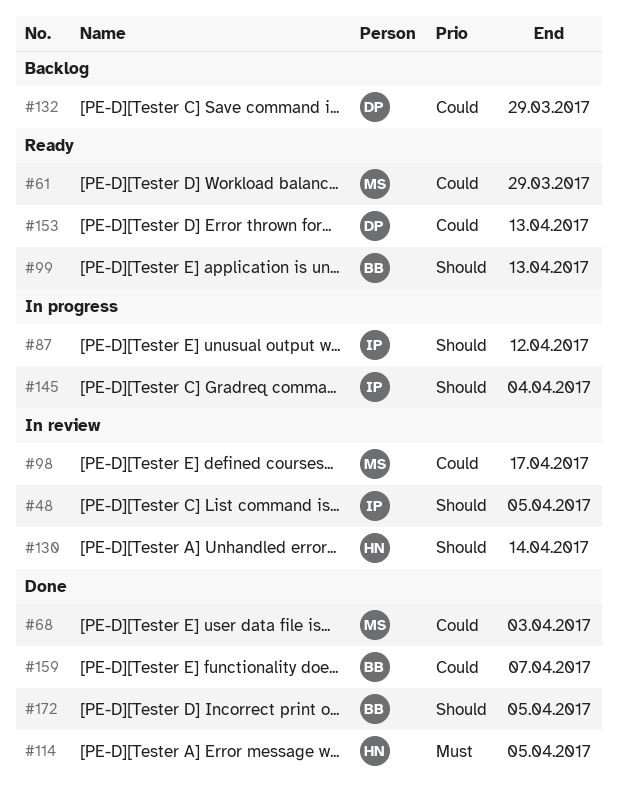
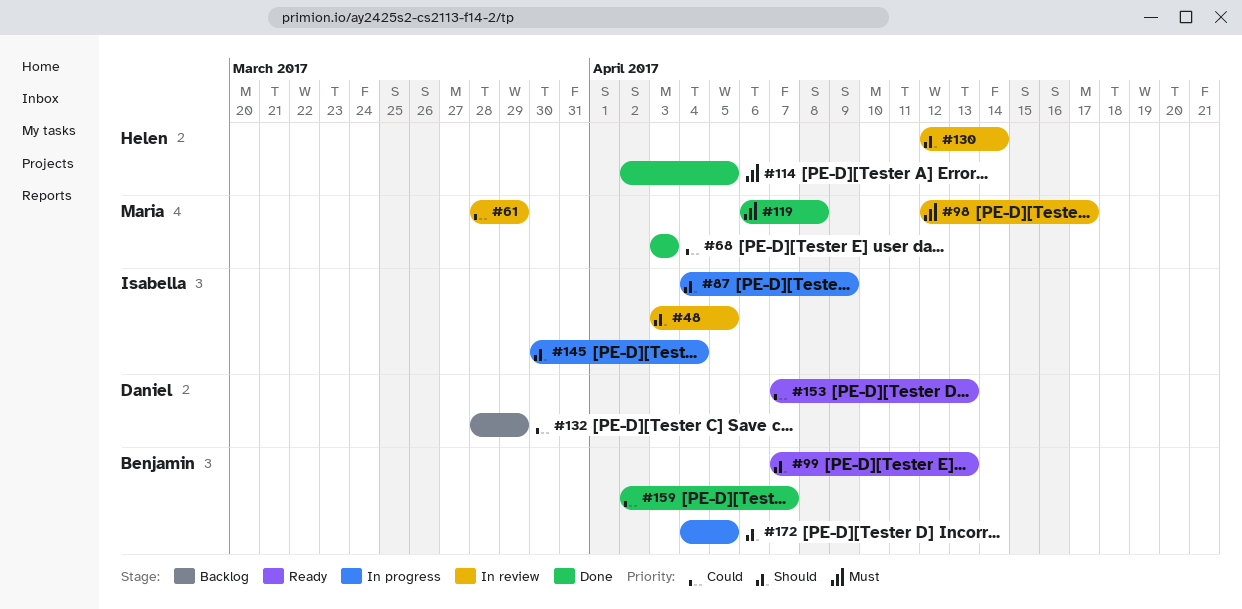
#61, status: Ready -> In review
#87, due: Apr 12 -> Apr 9
#98, priority: Could -> Must
#119: none -> present
#172, status: Done -> In progress

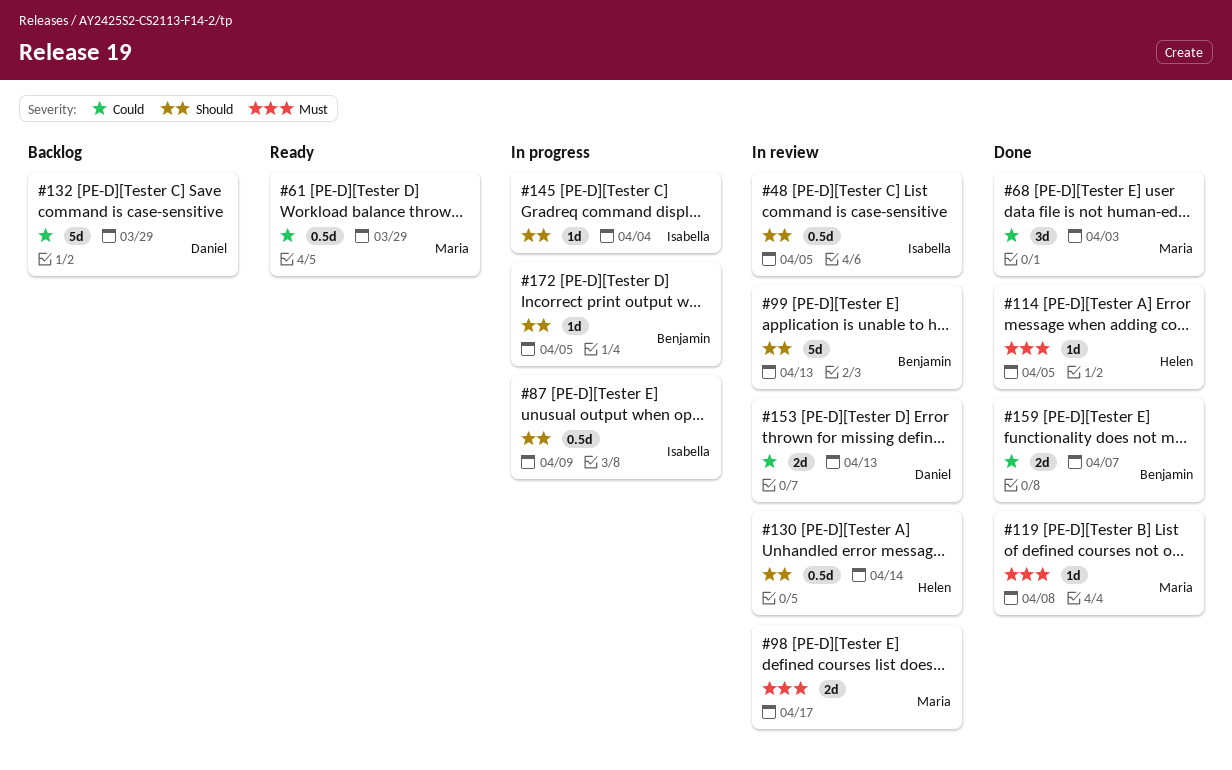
#61, status: In review -> Ready
#99, status: Ready -> In review
#153, status: Ready -> In review

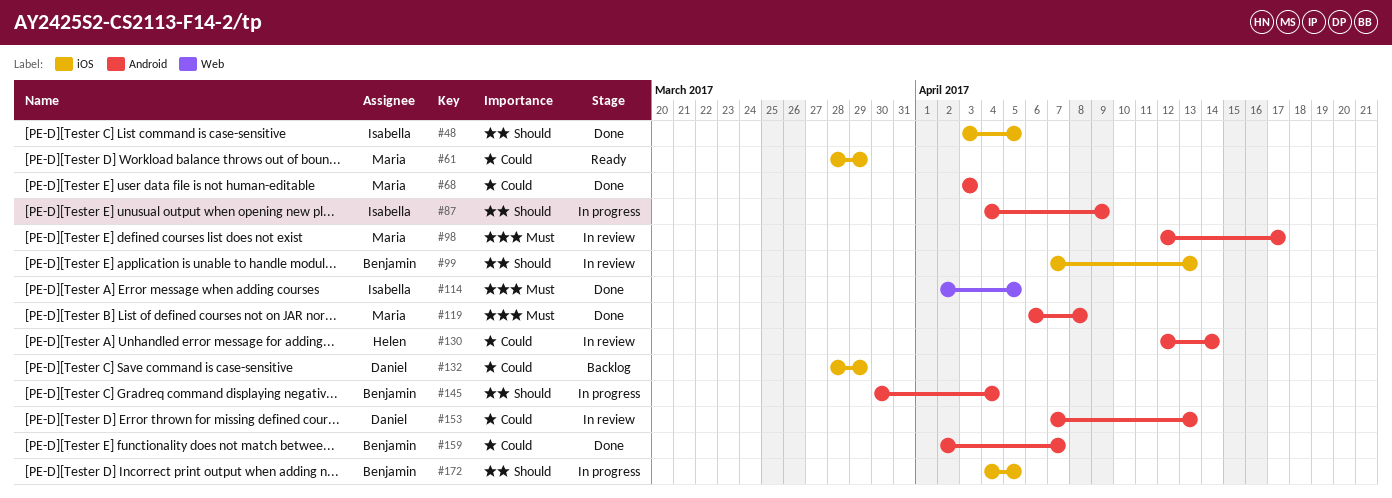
#48, status: In review -> Done
#114, owner: Helen -> Isabella
#130, priority: Should -> Could
#145, owner: Isabella -> Benjamin

